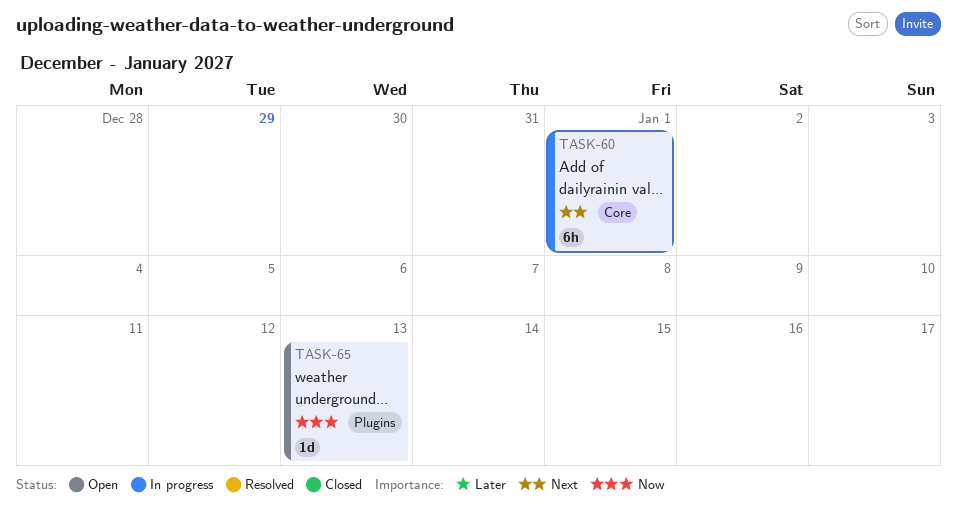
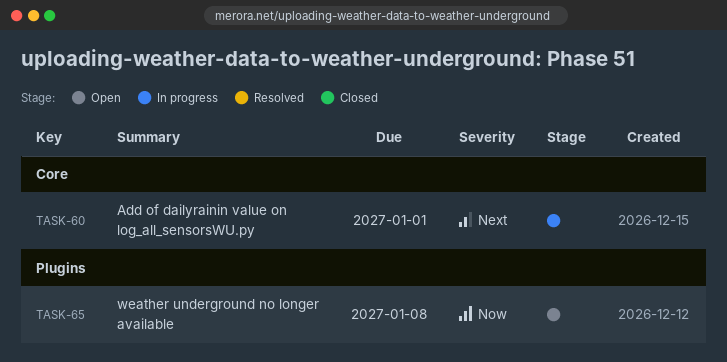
TASK-65, due: Jan 13 -> Jan 8

